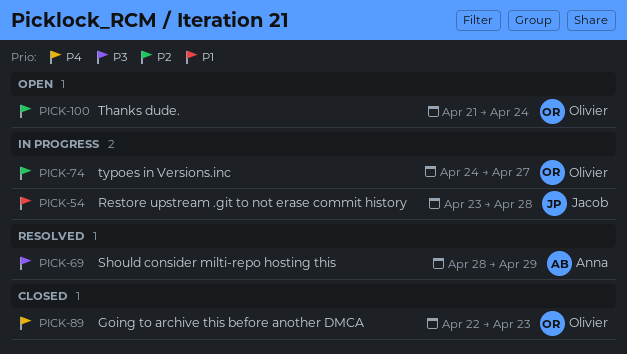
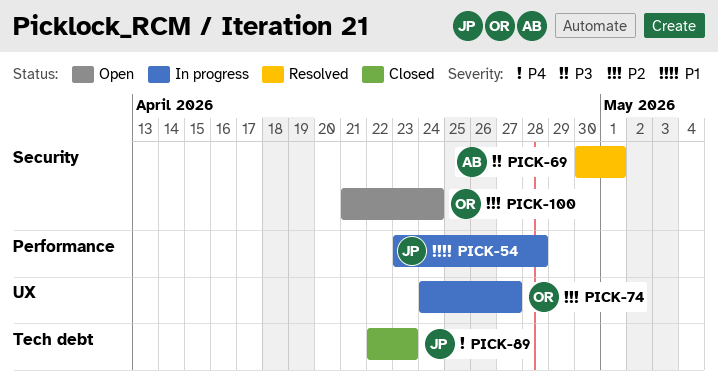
PICK-69, start: Apr 28 -> Apr 30
PICK-69, due: Apr 29 -> May 1
PICK-89, owner: Olivier -> Jacob

